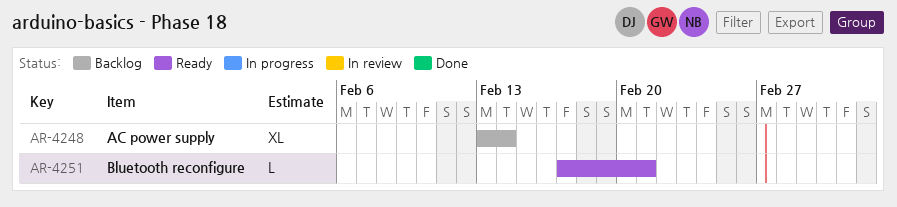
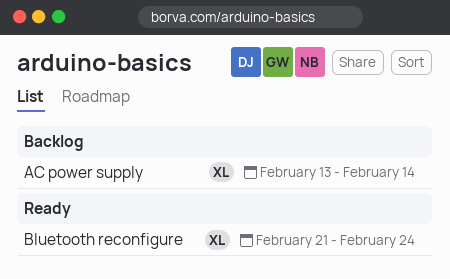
Bluetooth reconfigure, estimate: L -> XL
Bluetooth reconfigure, start: Feb 17 -> Feb 21
Bluetooth reconfigure, due: Feb 21 -> Feb 24

